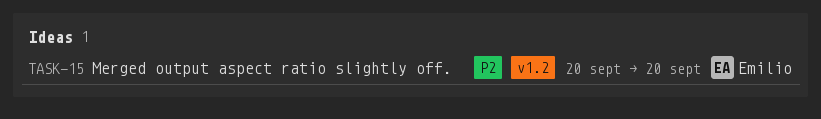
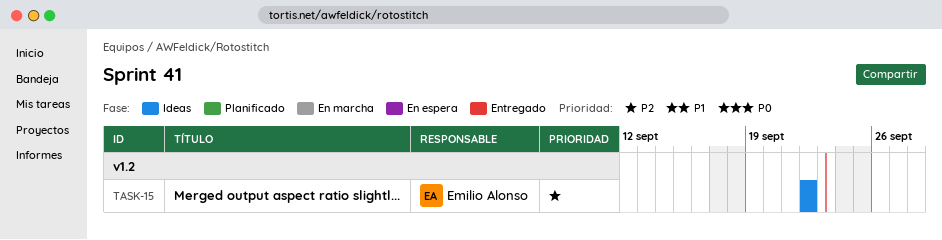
TASK-15, start: Sep 20 -> Sep 22
TASK-15, due: Sep 20 -> Sep 22

